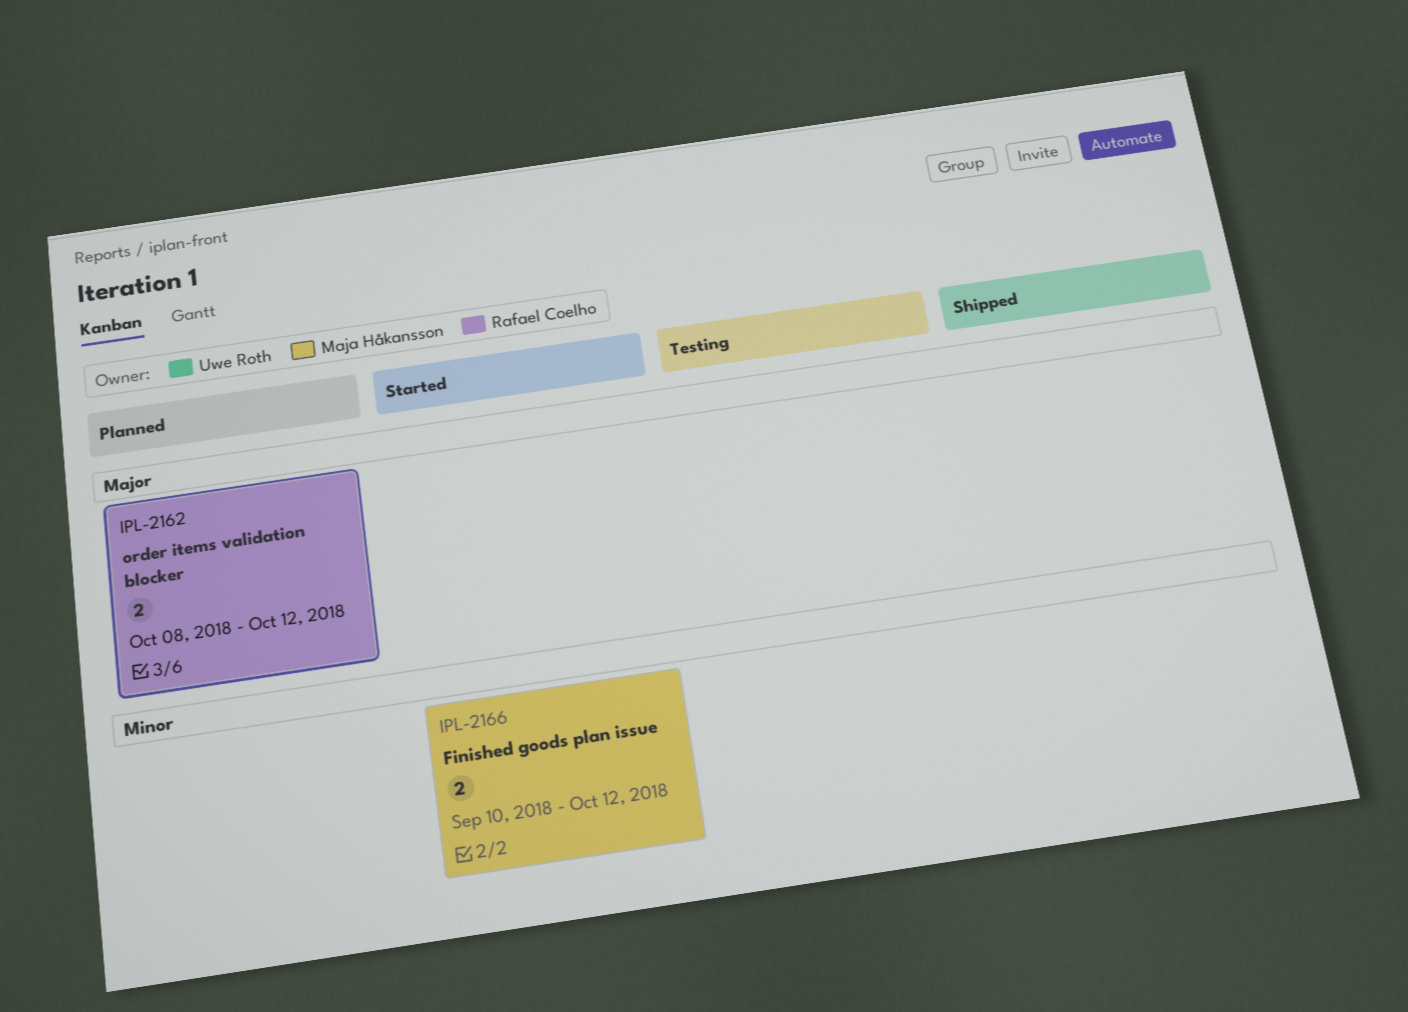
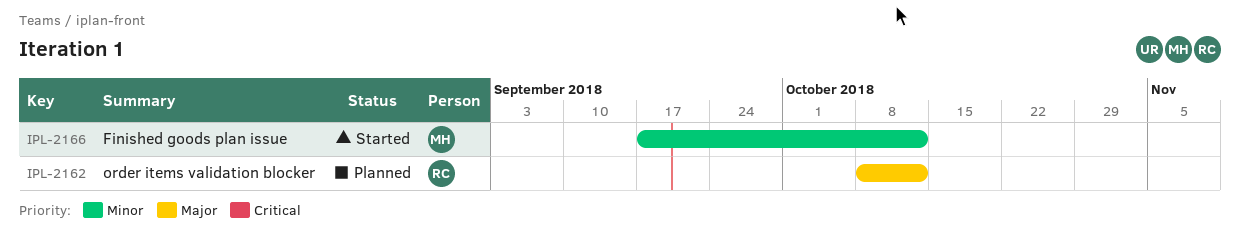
IPL-2166, start: Sep 10 -> Sep 17

